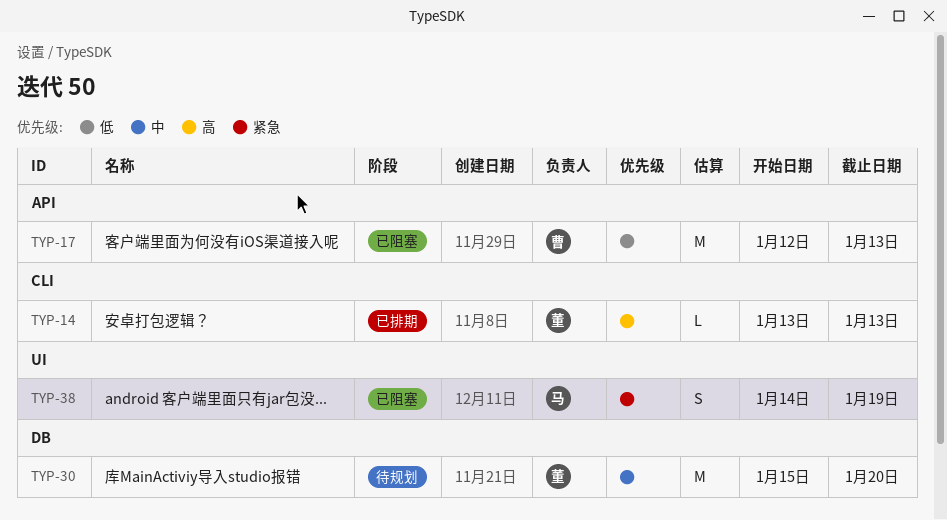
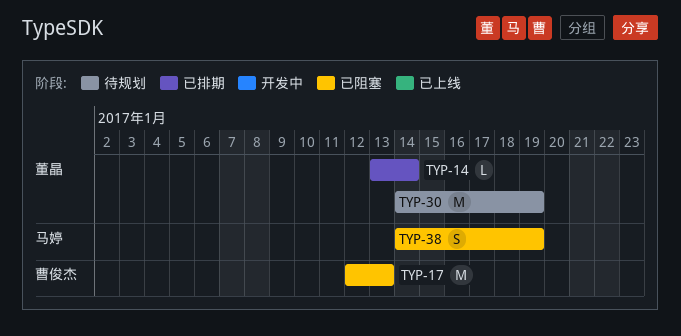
TYP-14, due: Jan 13 -> Jan 14
TYP-30, start: Jan 15 -> Jan 14
TYP-30, due: Jan 20 -> Jan 19

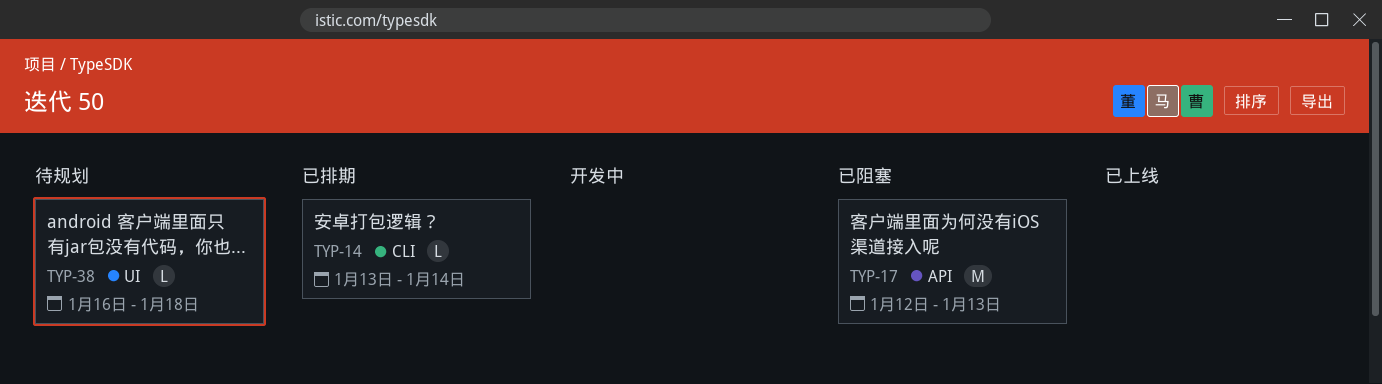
TYP-30: present -> none
TYP-38, status: 已阻塞 -> 待规划
TYP-38, estimate: S -> L
TYP-38, start: Jan 14 -> Jan 16
TYP-38, due: Jan 19 -> Jan 18

